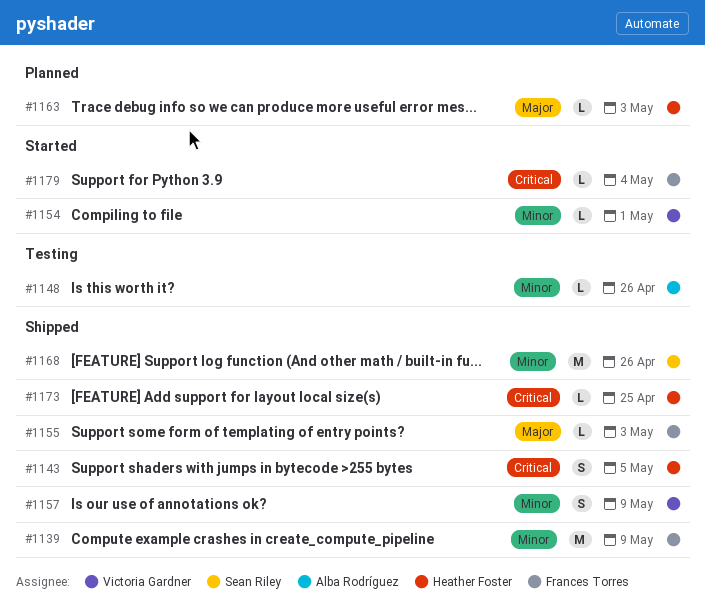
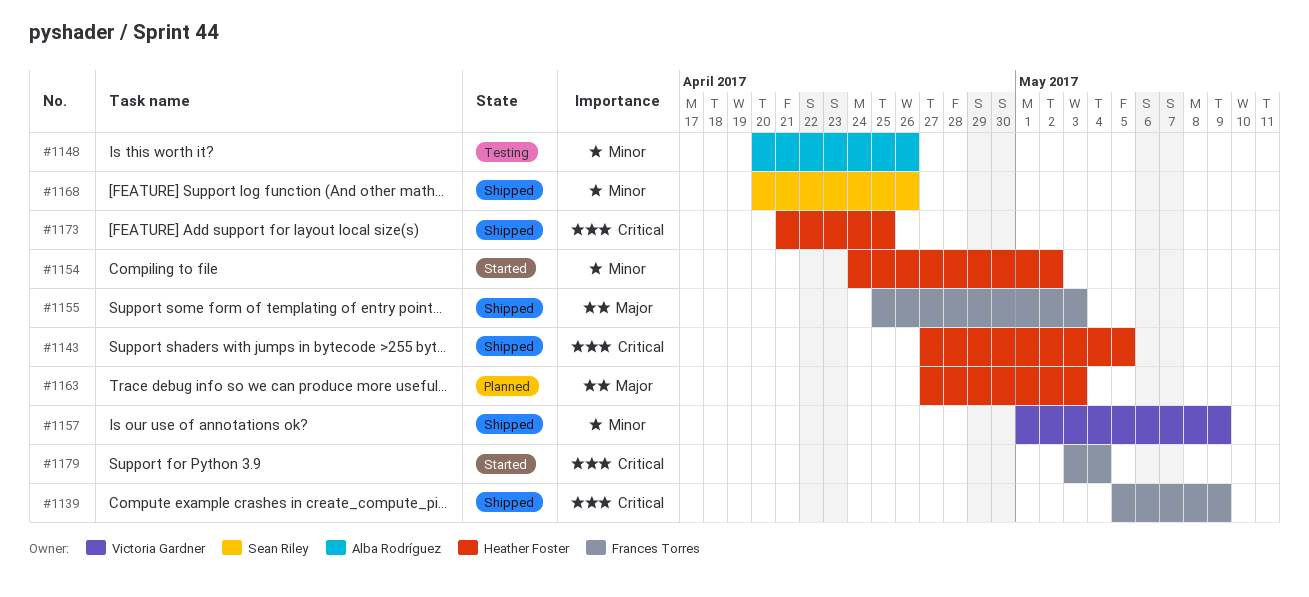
#1139, priority: Minor -> Critical
#1154, owner: Victoria Gardner -> Heather Foster
#1154, due: May 1 -> May 2

